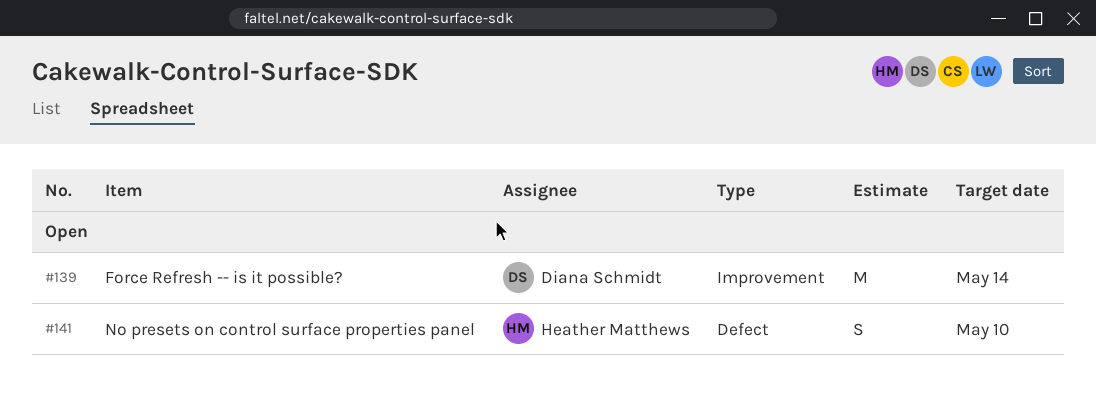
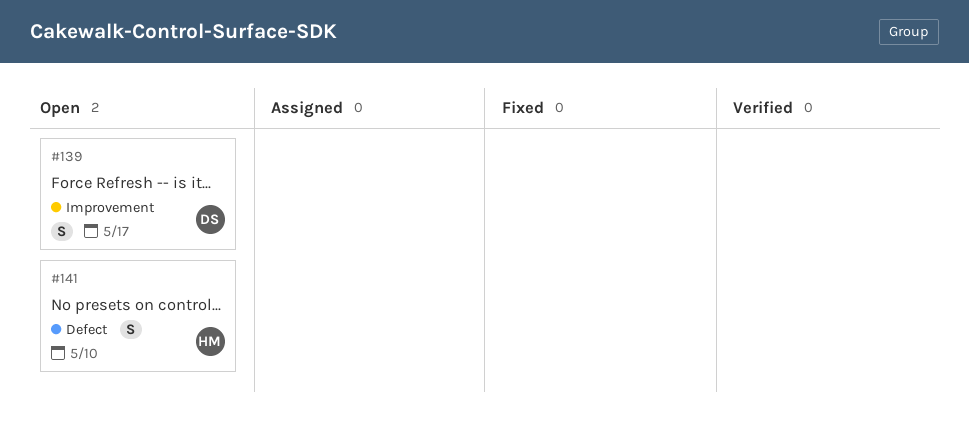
#139, estimate: M -> S
#139, due: May 14 -> May 17

